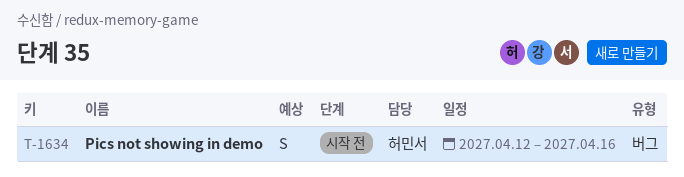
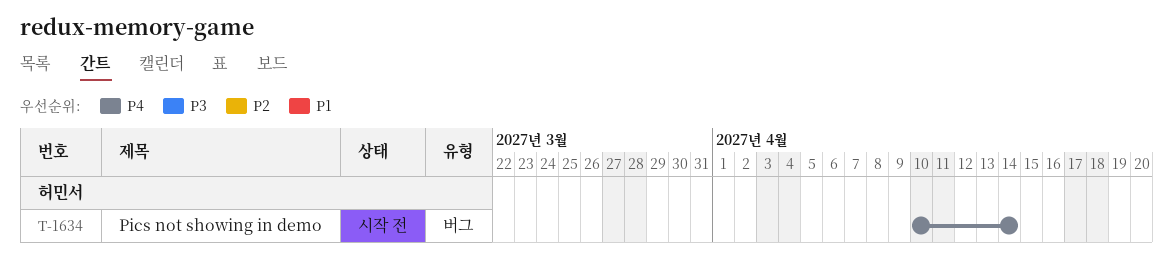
T-1634, start: Apr 12 -> Apr 10
T-1634, due: Apr 16 -> Apr 14

